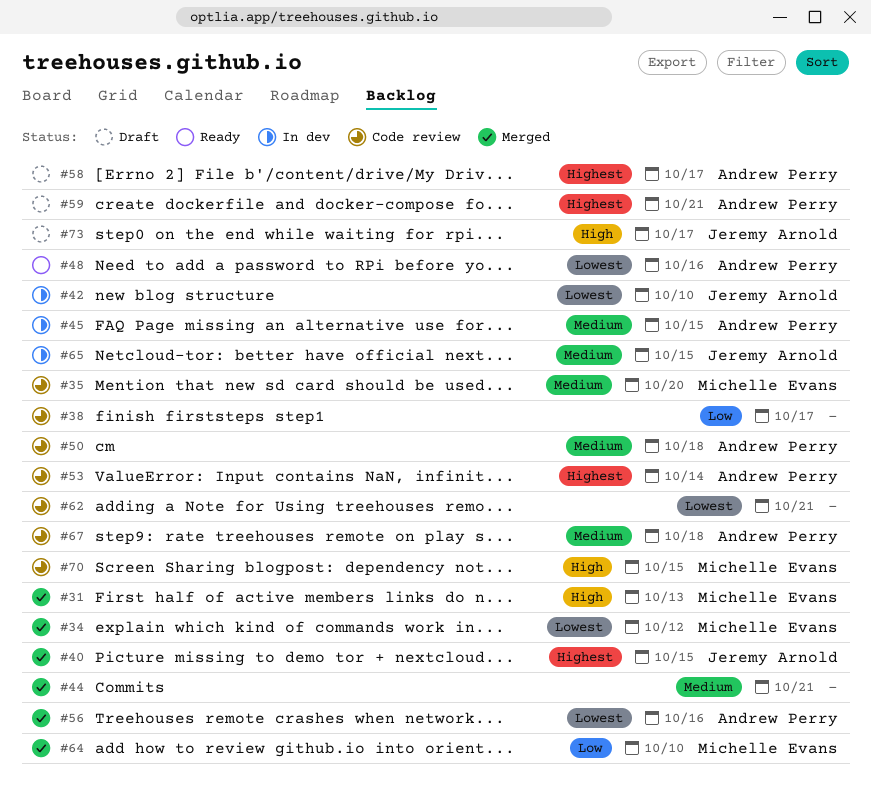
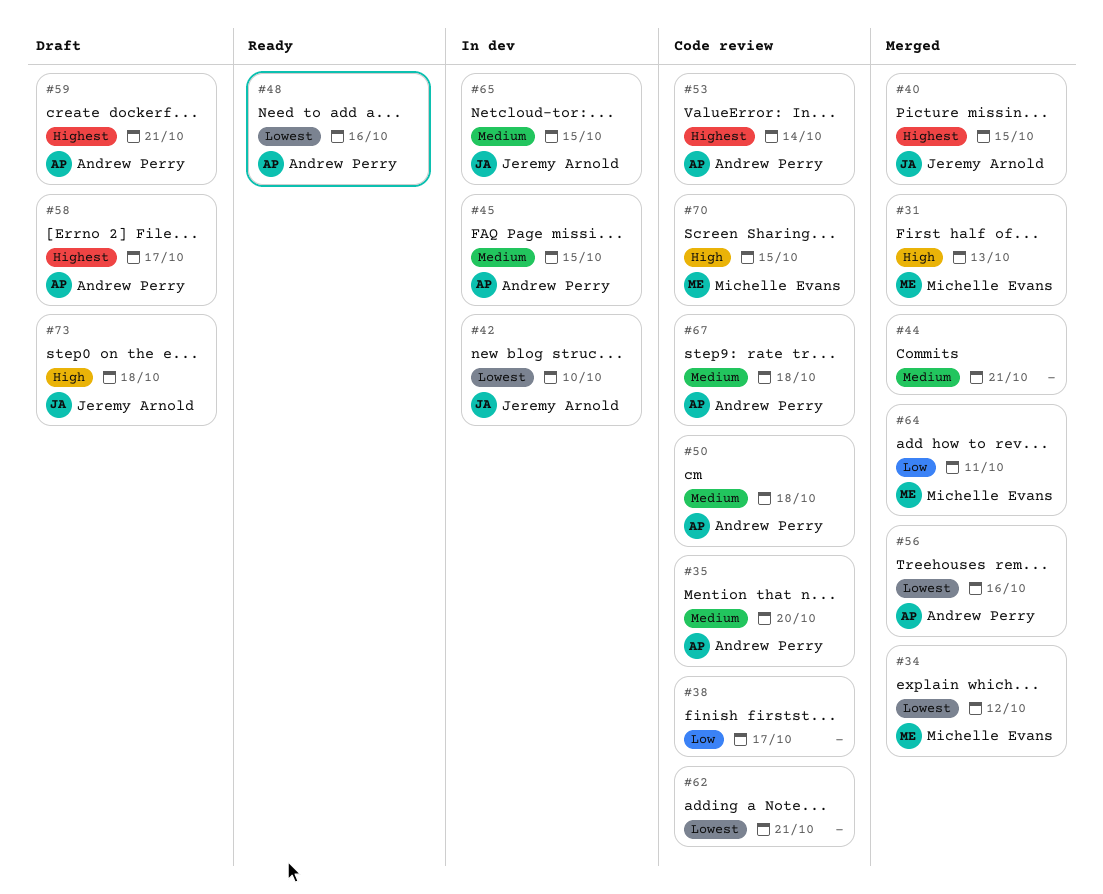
#35, owner: Michelle Evans -> Andrew Perry
#64, due: Oct 10 -> Oct 11
#73, due: Oct 17 -> Oct 18

